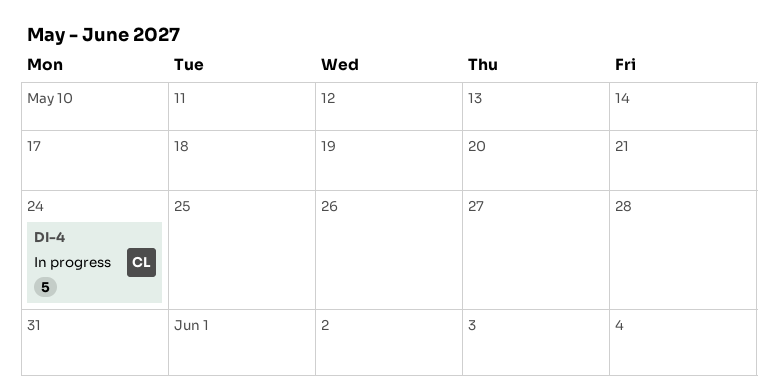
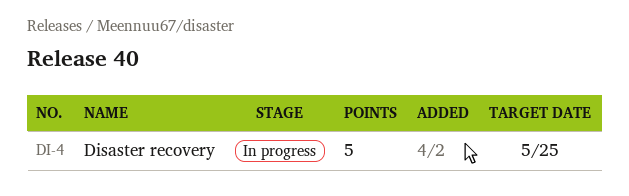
DI-4, due: May 24 -> May 25

